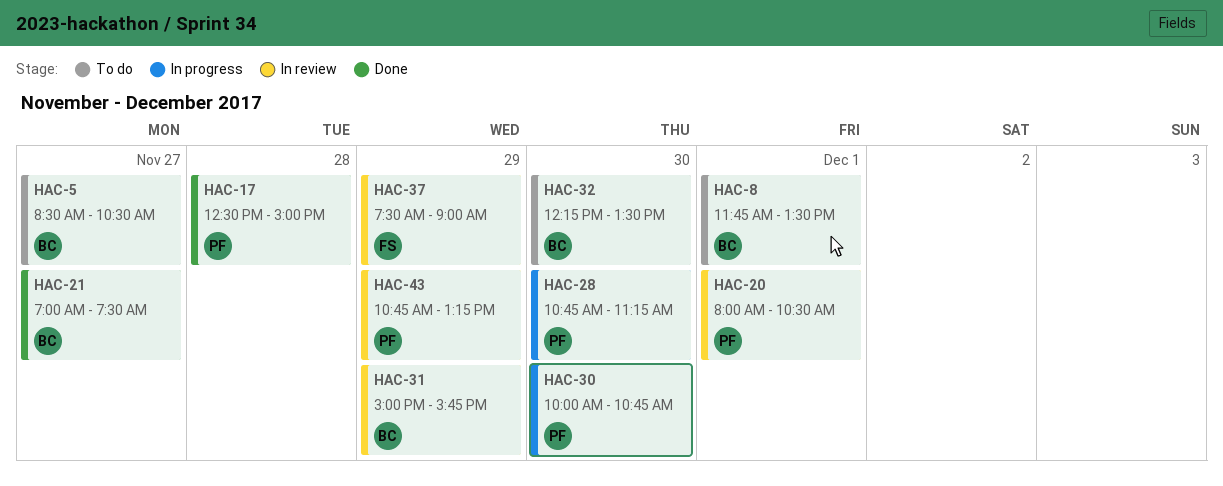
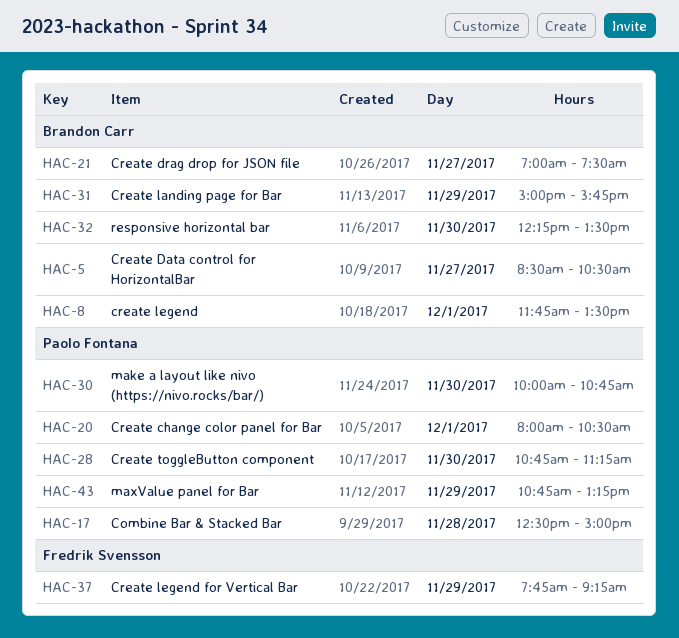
HAC-37, begins: 07:30 -> 07:45
HAC-37, ends: 09:00 -> 09:15

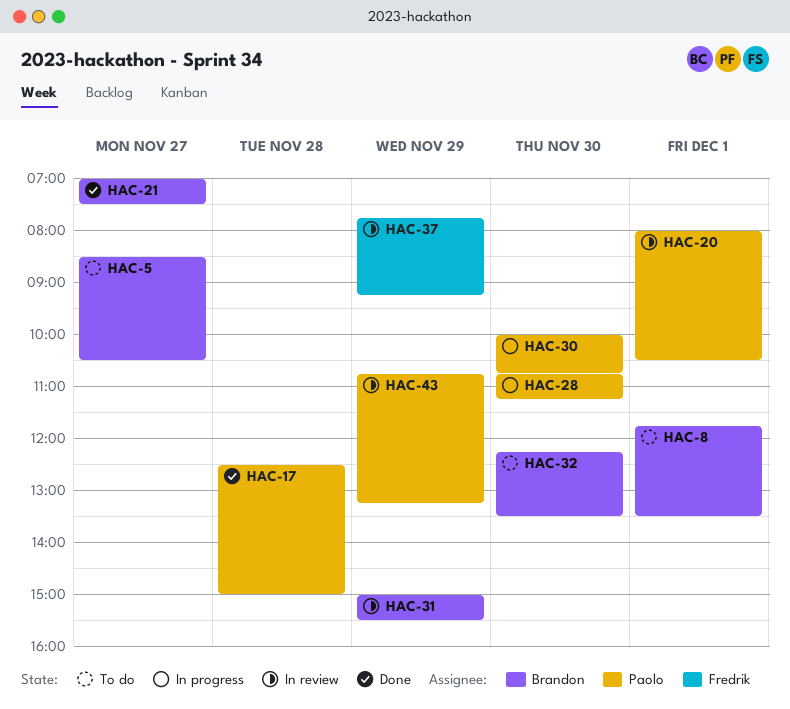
HAC-31, ends: 15:45 -> 15:30

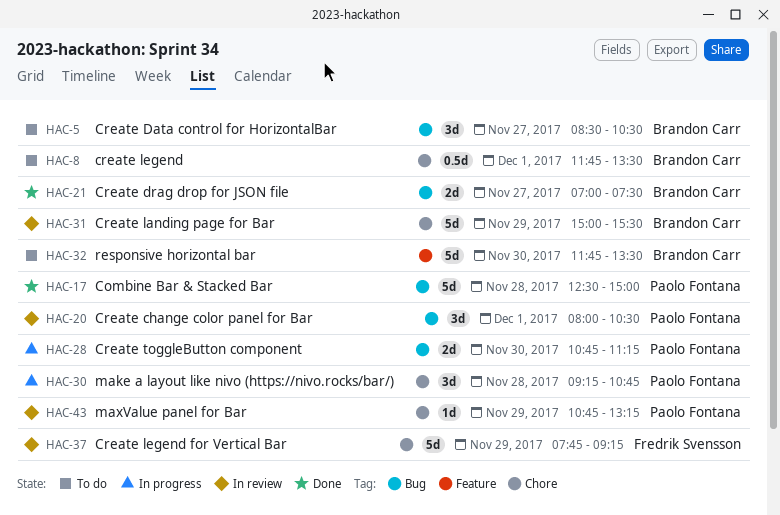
HAC-30, day: Nov 30 -> Nov 28
HAC-30, begins: 10:00 -> 09:15
HAC-32, begins: 12:15 -> 11:45

